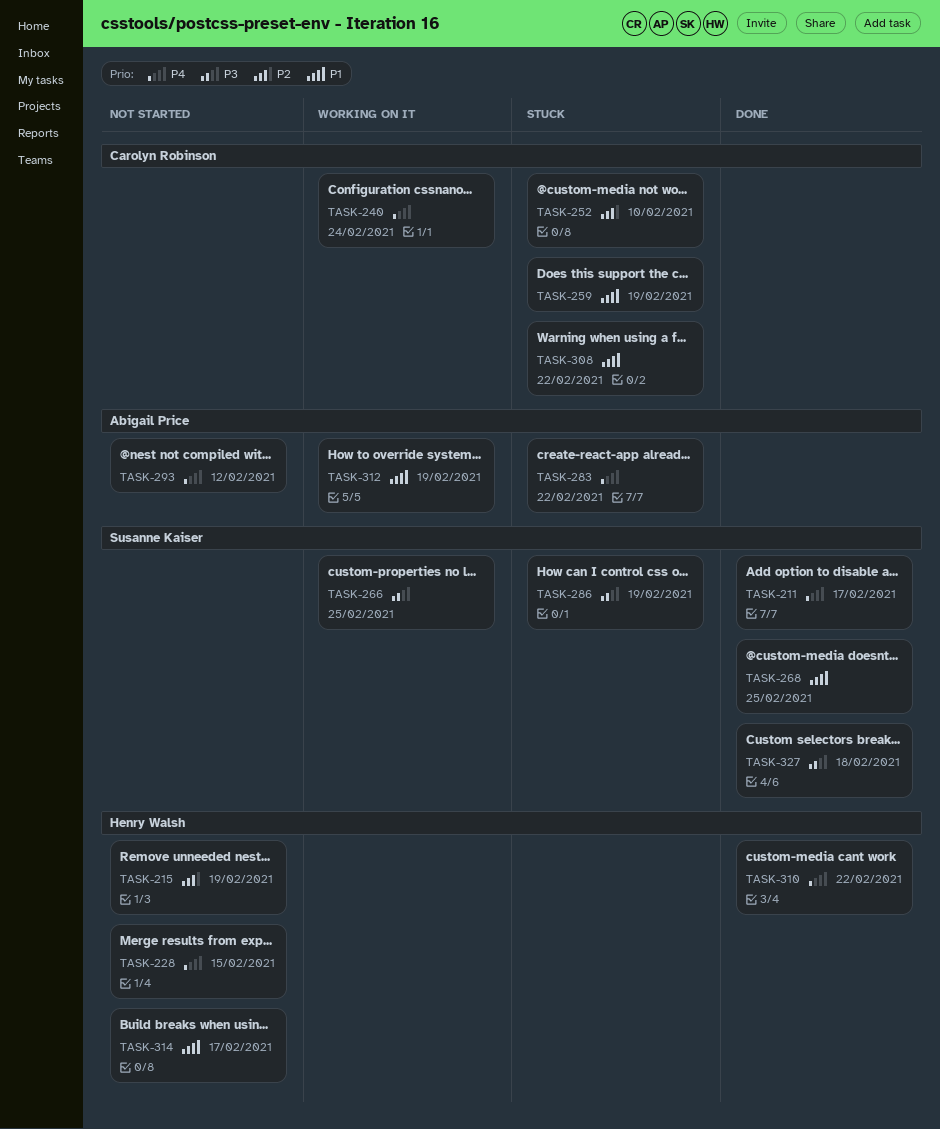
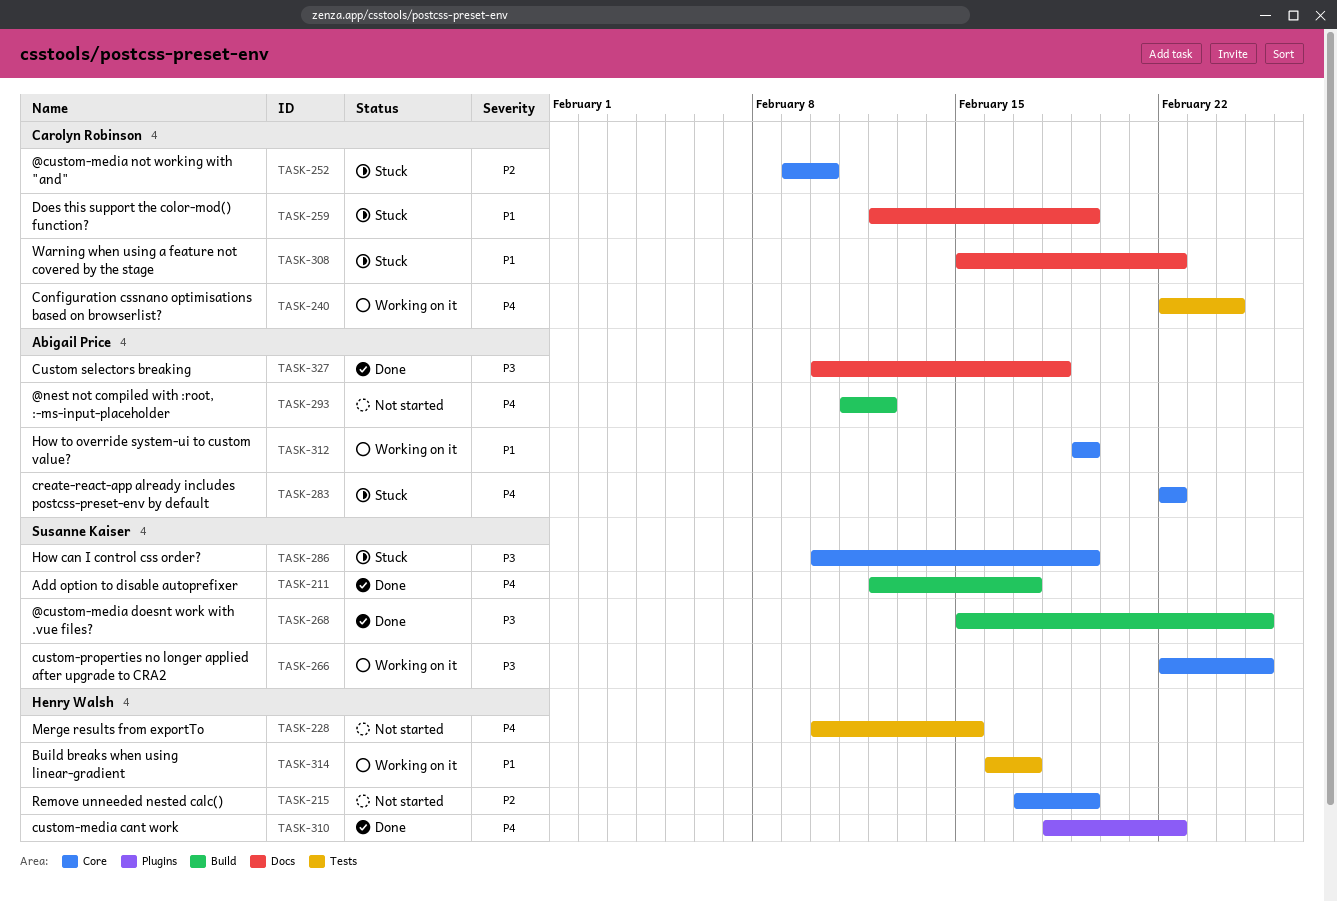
TASK-268, priority: P1 -> P3
TASK-314, status: Not started -> Working on it
TASK-327, owner: Susanne Kaiser -> Abigail Price

